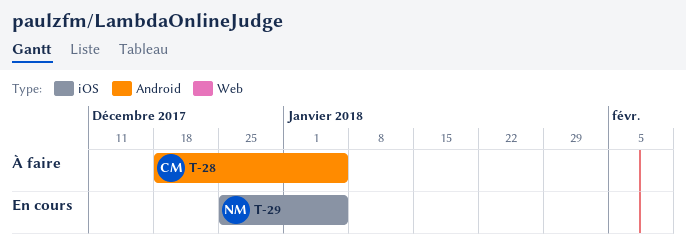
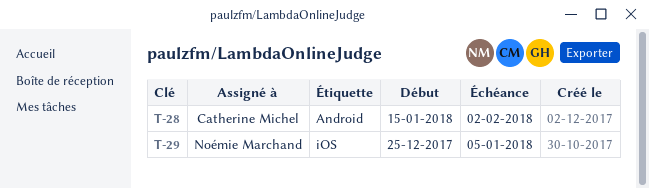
T-28, start: Dec 18 -> Jan 15
T-28, due: Jan 5 -> Feb 2

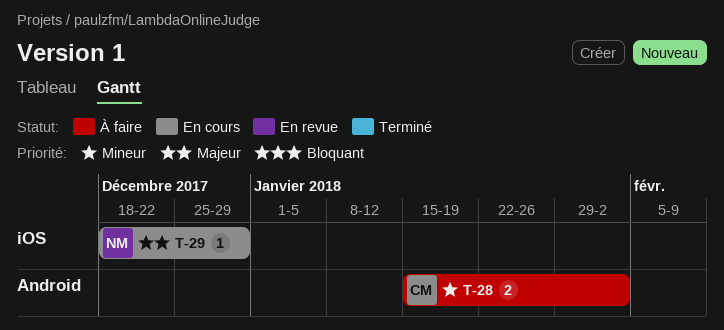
T-29, start: Dec 25 -> Dec 18
T-29, due: Jan 5 -> Dec 29

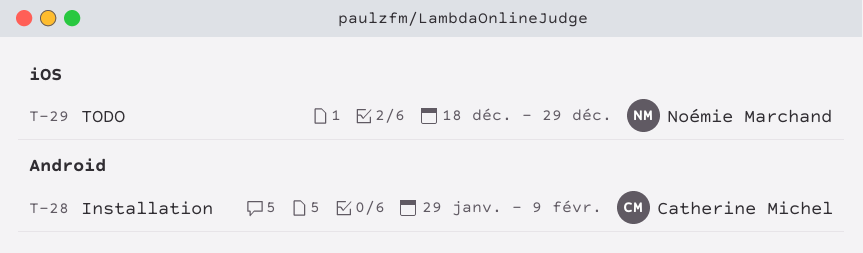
T-28, start: Jan 15 -> Jan 29
T-28, due: Feb 2 -> Feb 9

